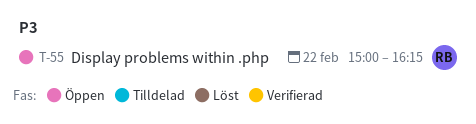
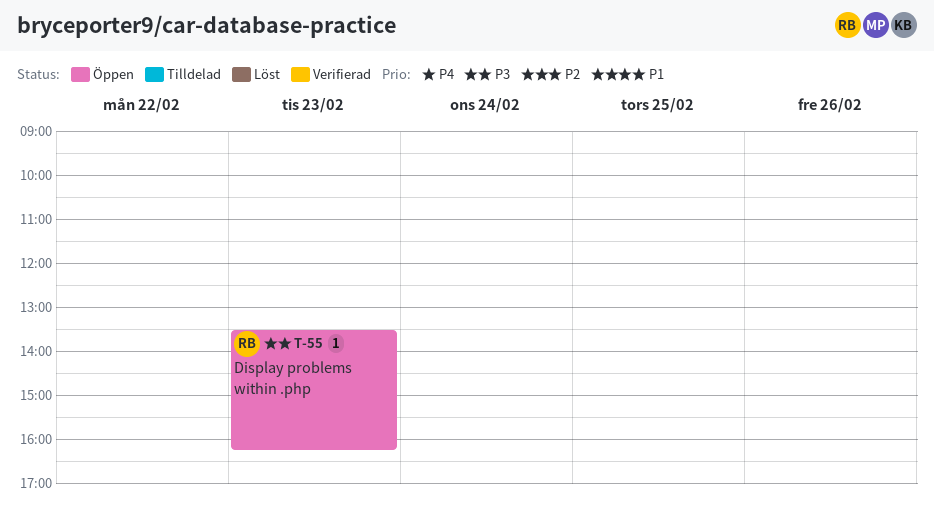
T-55, day: Feb 22 -> Feb 23
T-55, begins: 15:00 -> 13:30

